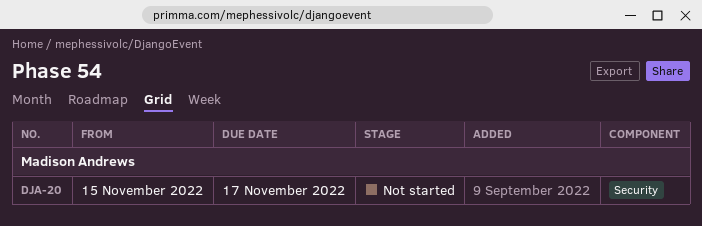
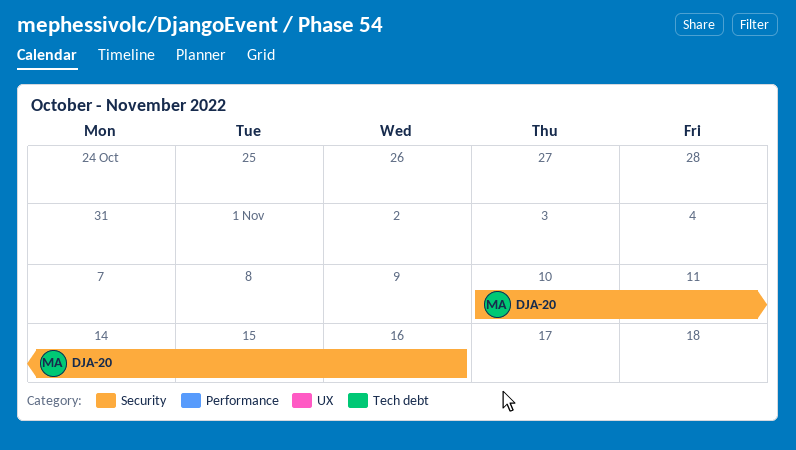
DJA-20, start: Nov 15 -> Nov 10
DJA-20, due: Nov 17 -> Nov 16

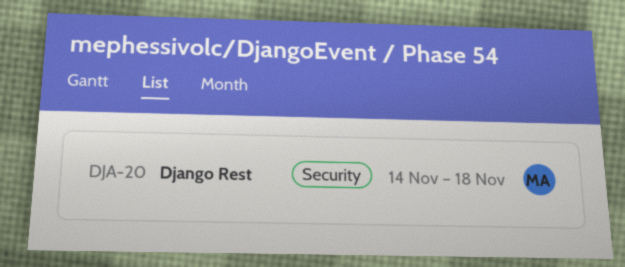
DJA-20, start: Nov 10 -> Nov 14
DJA-20, due: Nov 16 -> Nov 18

